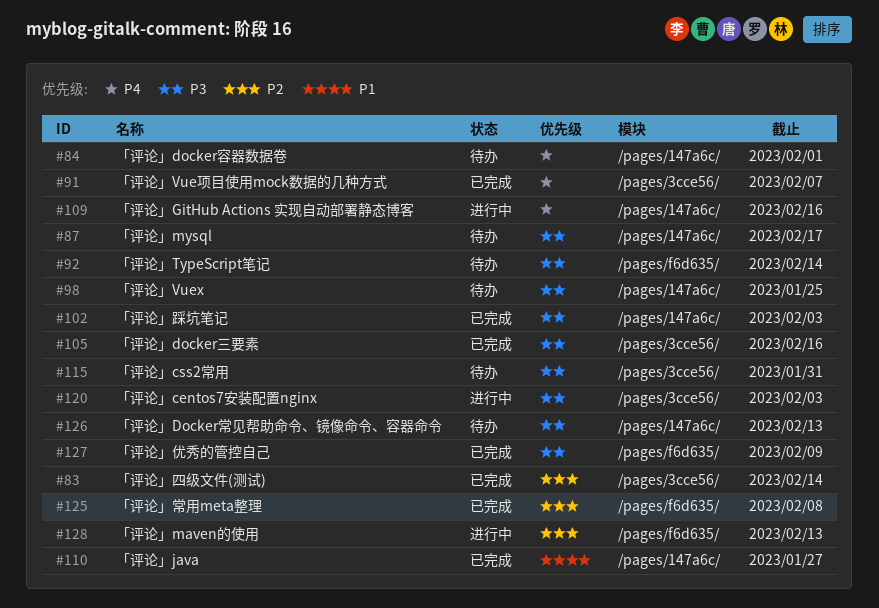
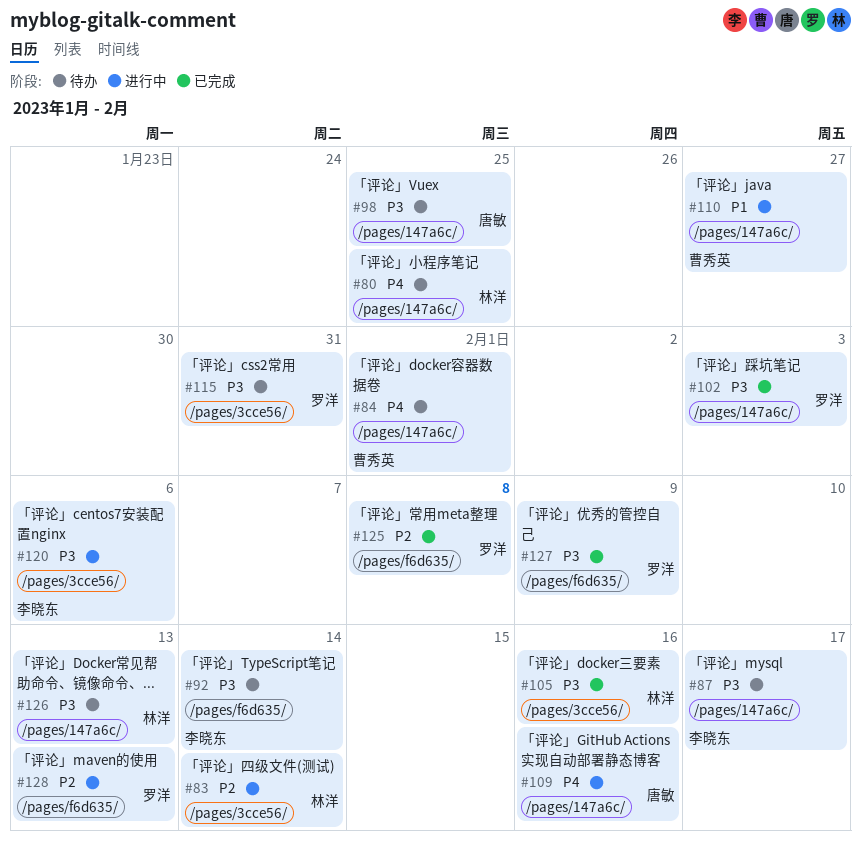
#80: none -> present
#83, status: 已完成 -> 进行中
#91: present -> none
#110, status: 已完成 -> 进行中
#120, due: Feb 3 -> Feb 6

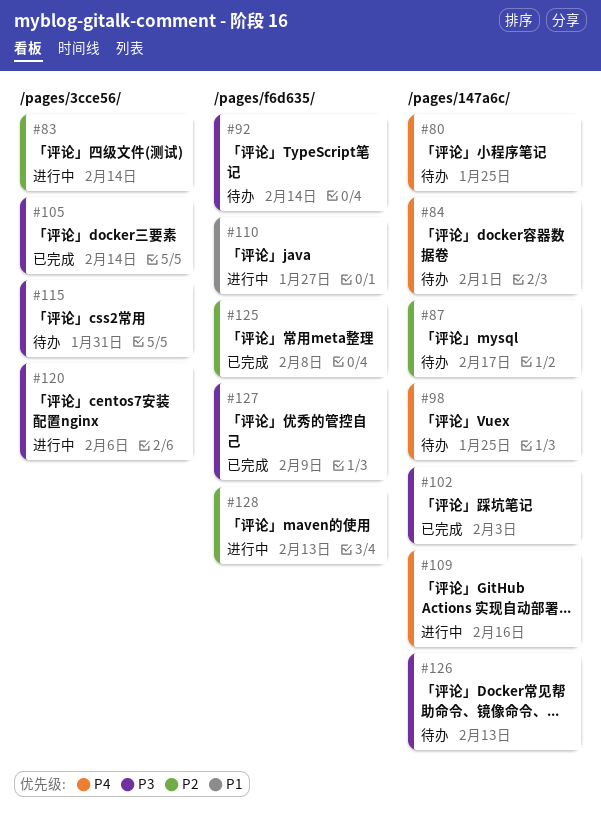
#87, priority: P3 -> P2
#98, priority: P3 -> P4
#105, due: Feb 16 -> Feb 14
#110, label: /pages/147a6c/ -> /pages/f6d635/

